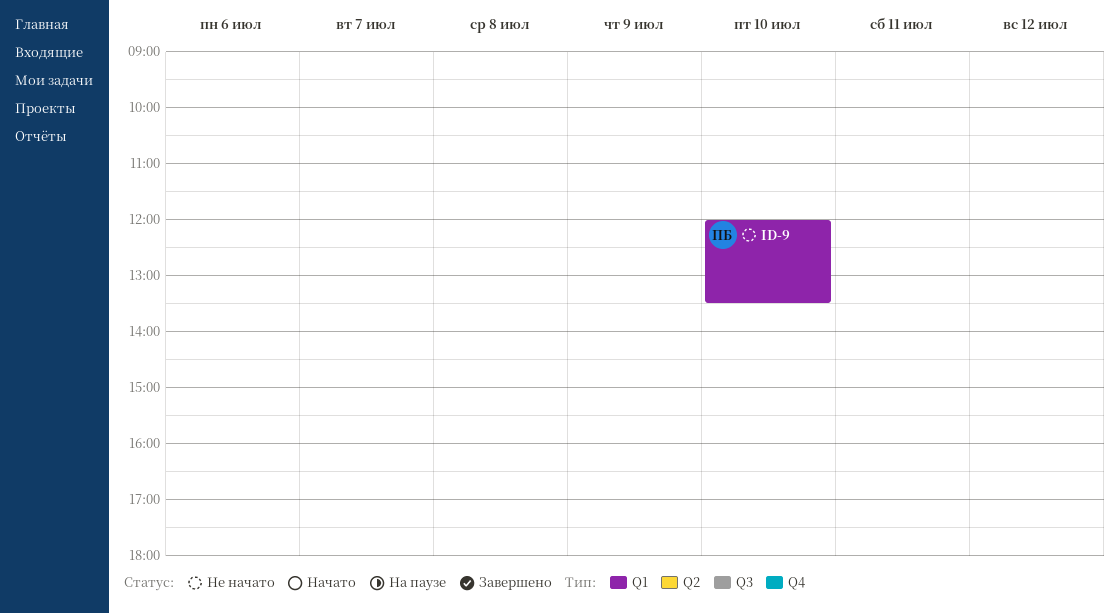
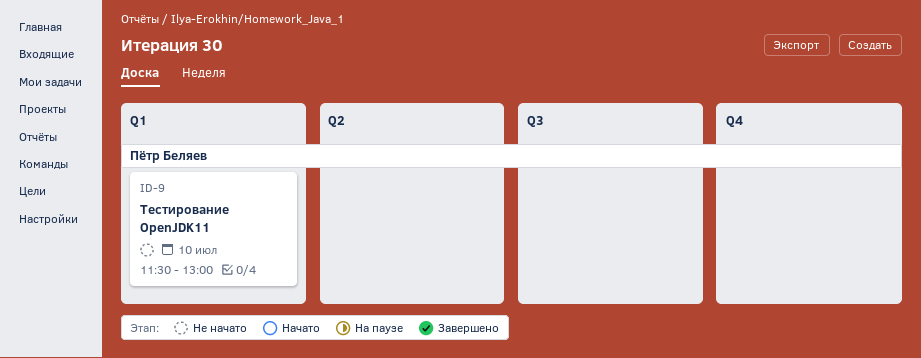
ID-9, begins: 12:00 -> 11:30
ID-9, ends: 13:30 -> 13:00

